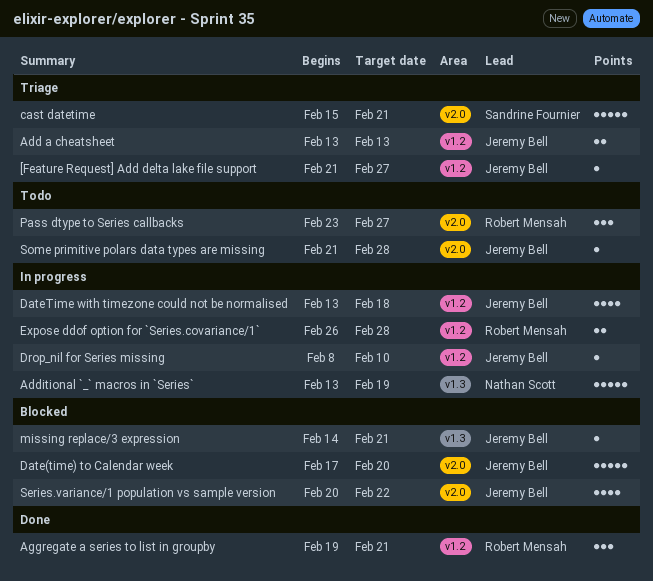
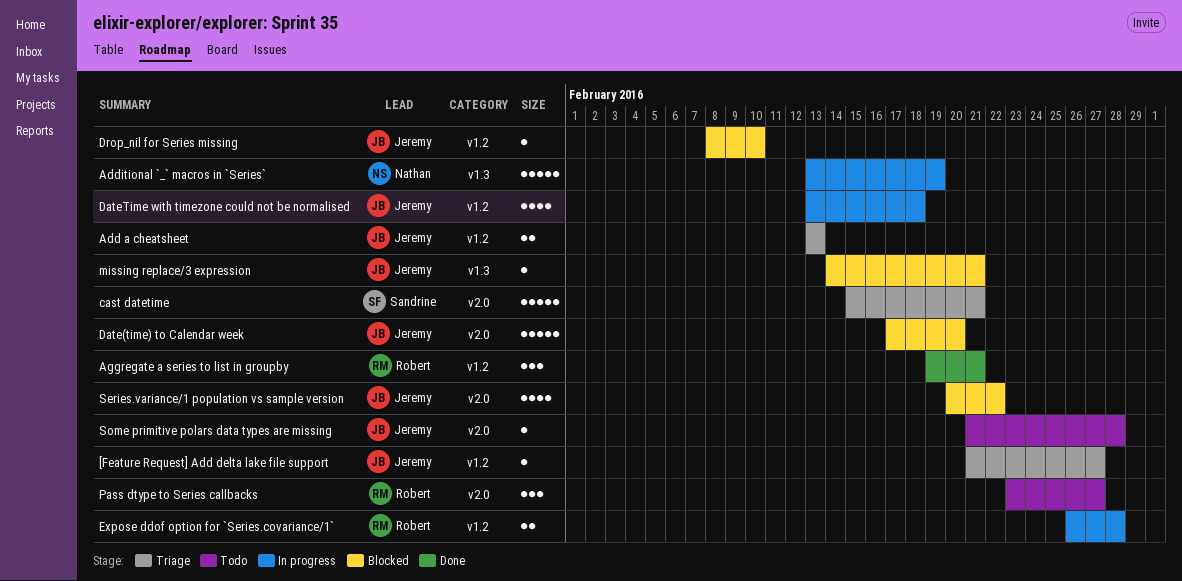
Drop_nil for Series missing, status: In progress -> Blocked

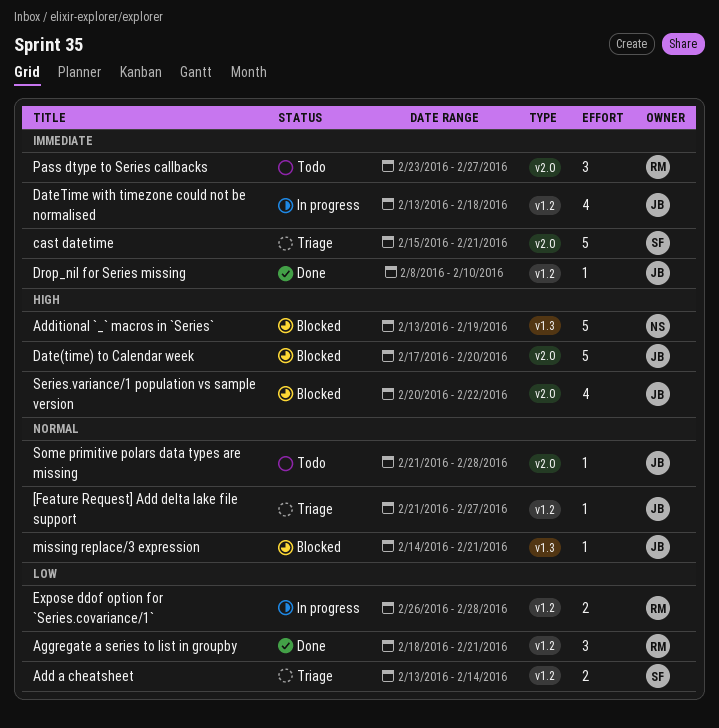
Add a cheatsheet, owner: Jeremy -> Sandrine
Add a cheatsheet, due: Feb 13 -> Feb 14
Additional `_` macros in `Series`, status: In progress -> Blocked
Aggregate a series to list in groupby, start: Feb 19 -> Feb 18
Drop_nil for Series missing, status: Blocked -> Done

